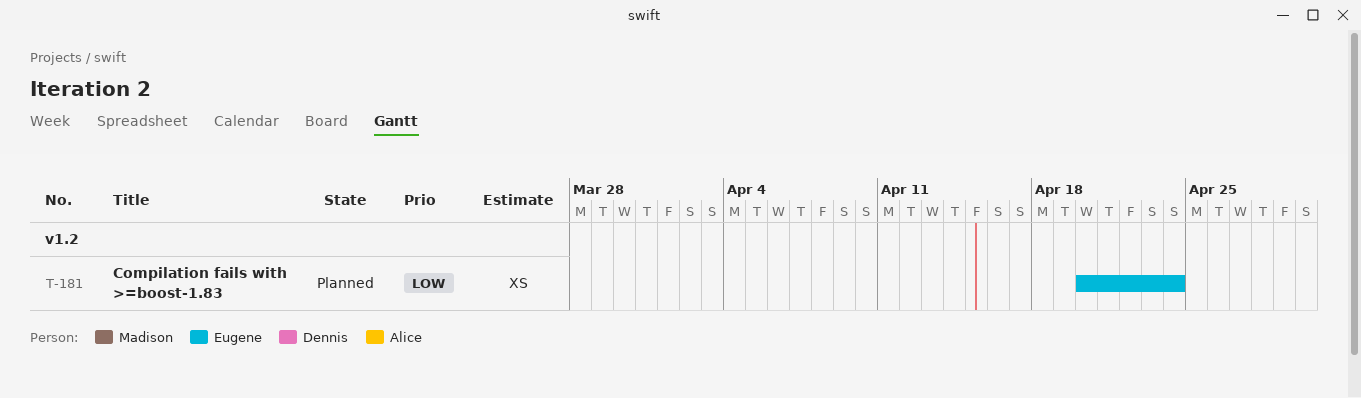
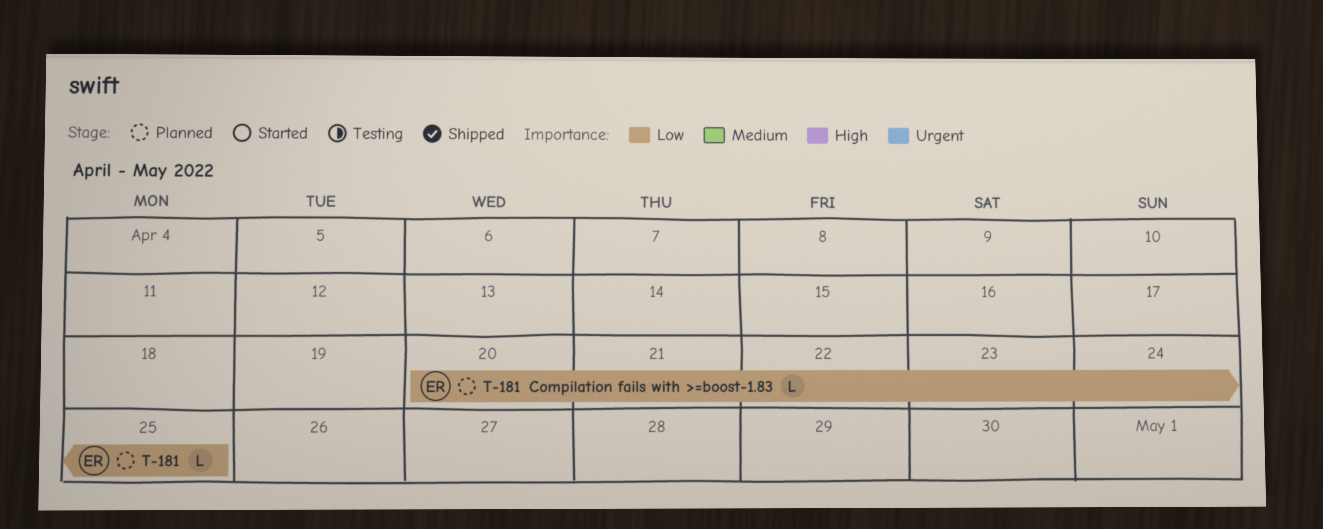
T-181, estimate: XS -> L
T-181, due: Apr 24 -> Apr 25

